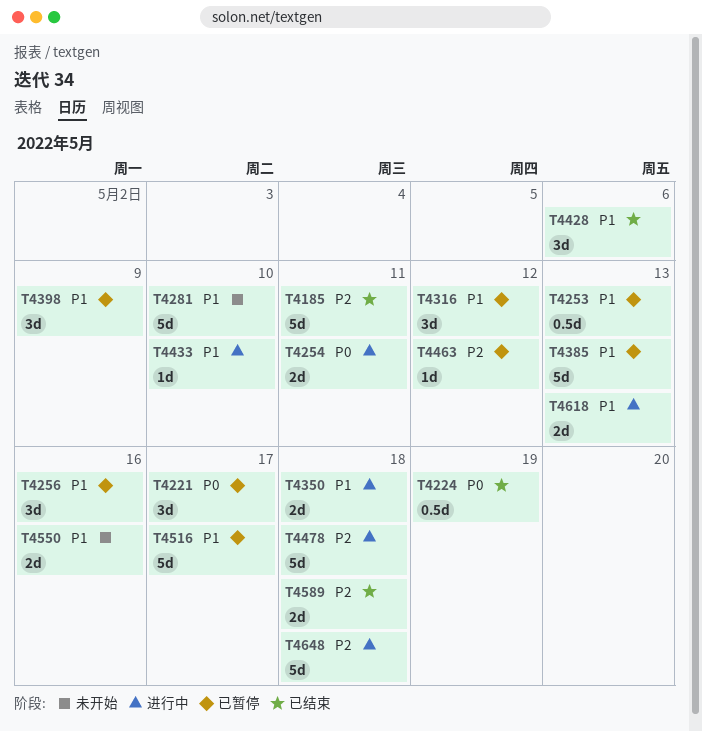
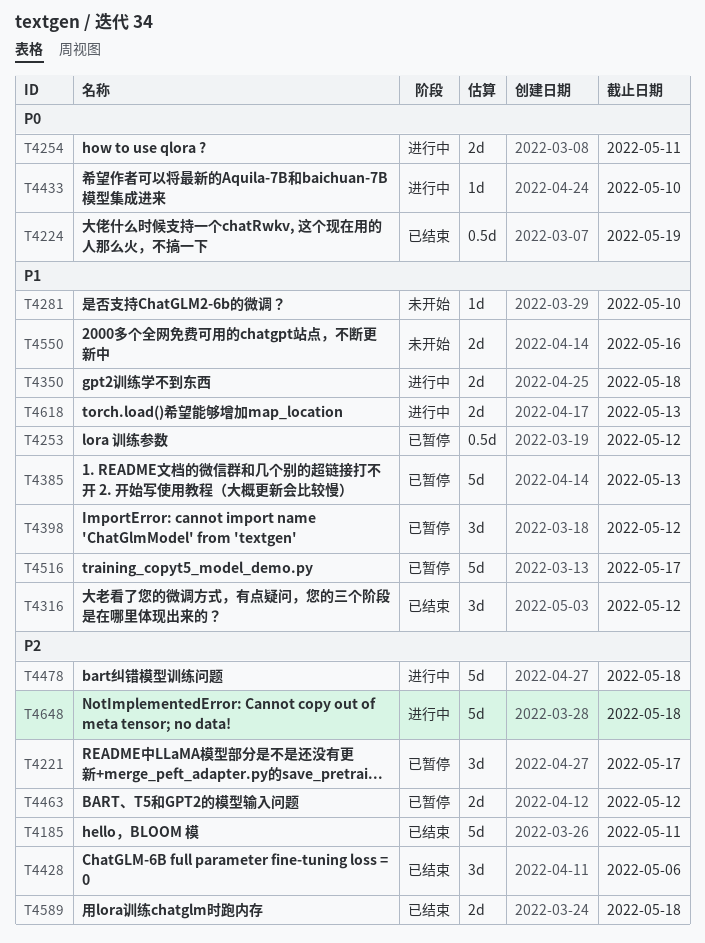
T4221, priority: P0 -> P2
T4253, due: May 13 -> May 12
T4256: present -> none
T4281, estimate: 5d -> 1d
T4316, status: 已暂停 -> 已结束
T4398, due: May 9 -> May 12
T4428, priority: P1 -> P2
T4433, priority: P1 -> P0
T4463, estimate: 1d -> 2d

